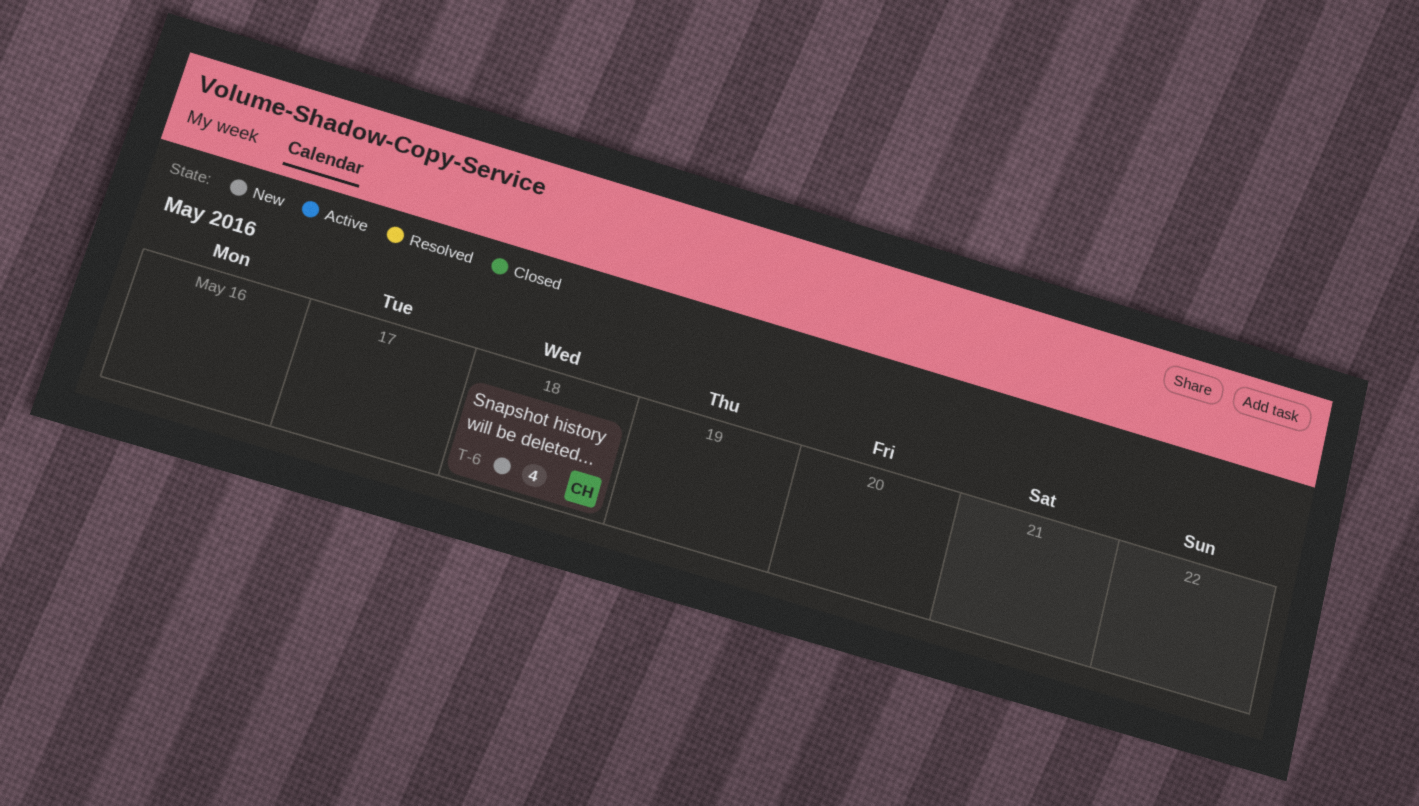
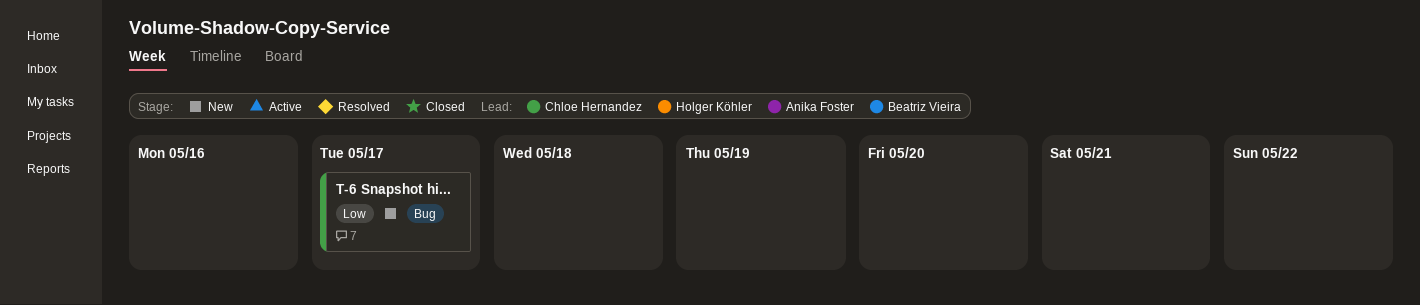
T-6, due: May 18 -> May 17

